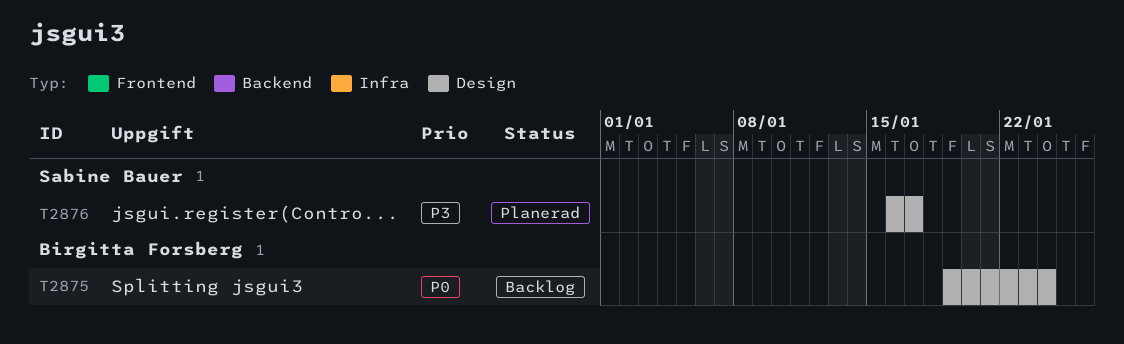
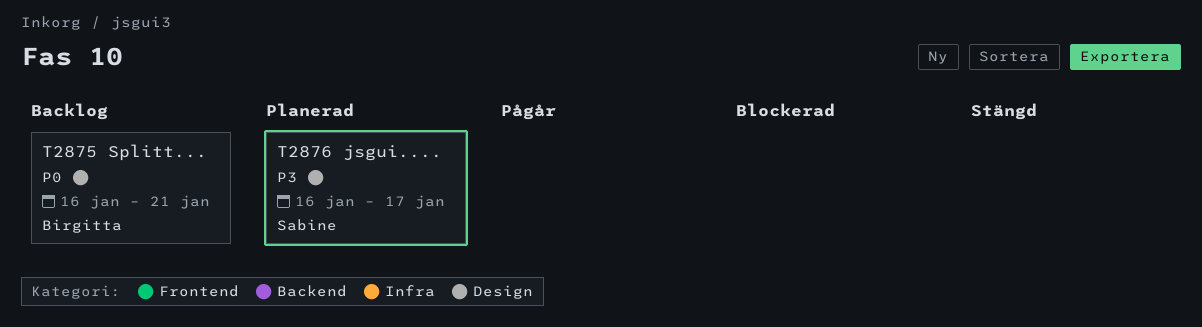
T2875, start: Jan 19 -> Jan 16
T2875, due: Jan 24 -> Jan 21

